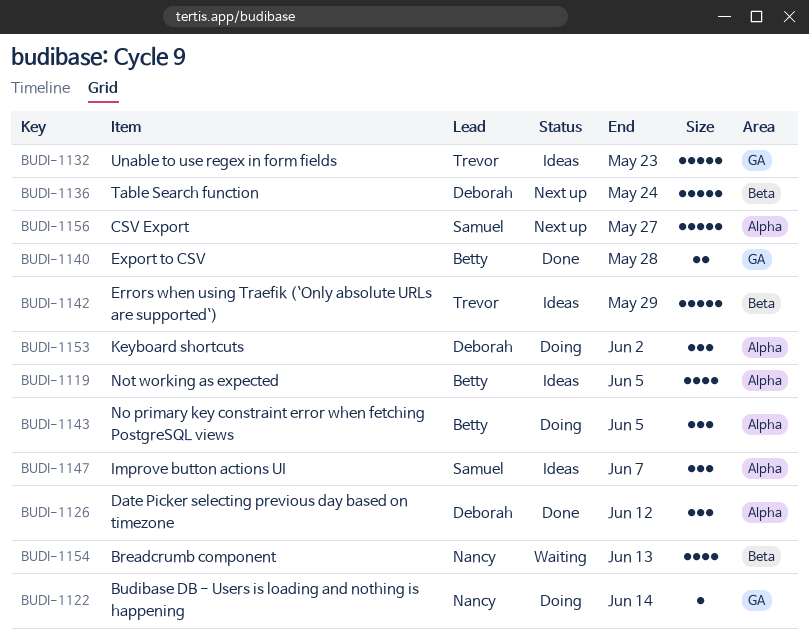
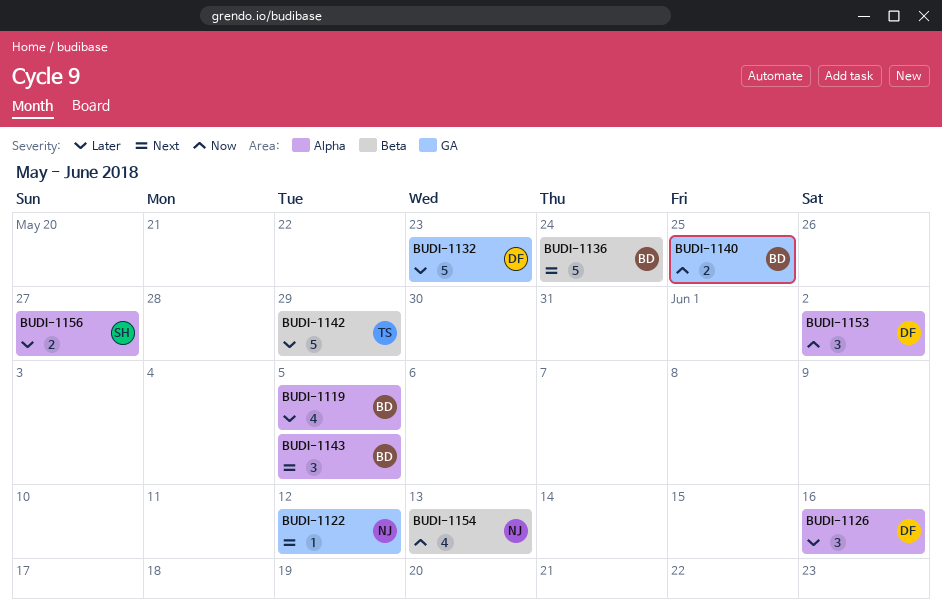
BUDI-1122, due: Jun 14 -> Jun 12
BUDI-1126, due: Jun 12 -> Jun 16
BUDI-1132, owner: Trevor -> Deborah
BUDI-1136, owner: Deborah -> Betty
BUDI-1140, due: May 28 -> May 25
BUDI-1147: present -> none
BUDI-1156, estimate: 5 -> 2

